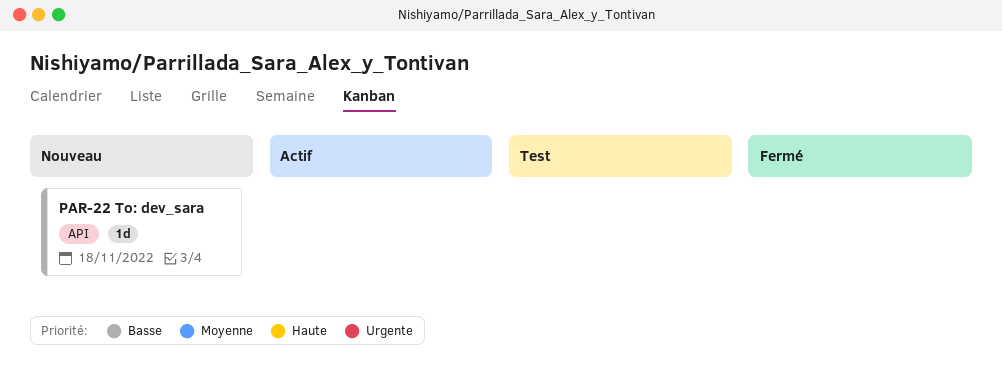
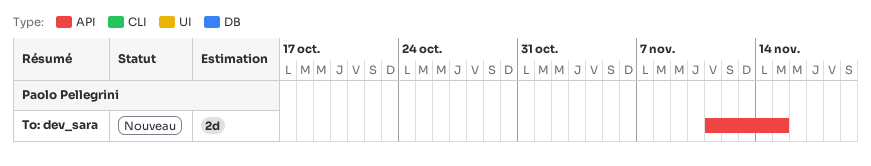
To: dev_sara, estimate: 1d -> 2d
To: dev_sara, due: Nov 18 -> Nov 15

